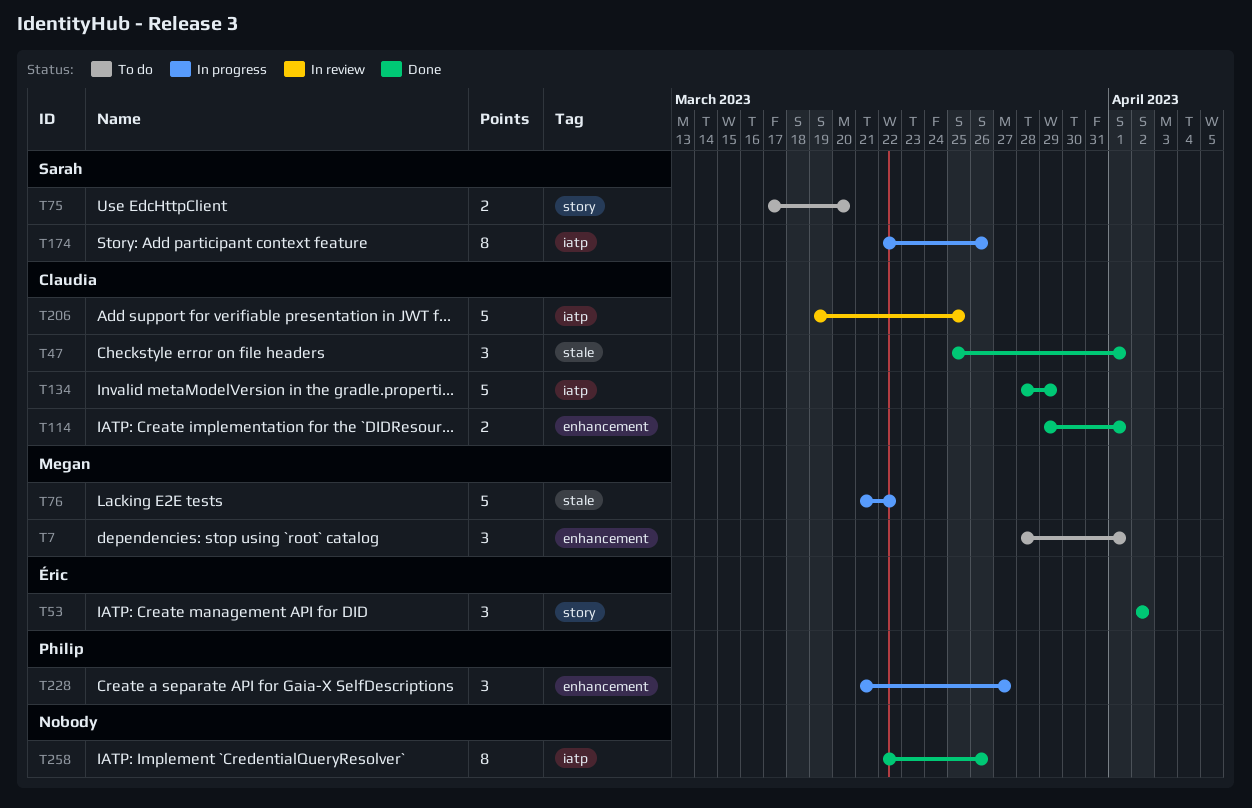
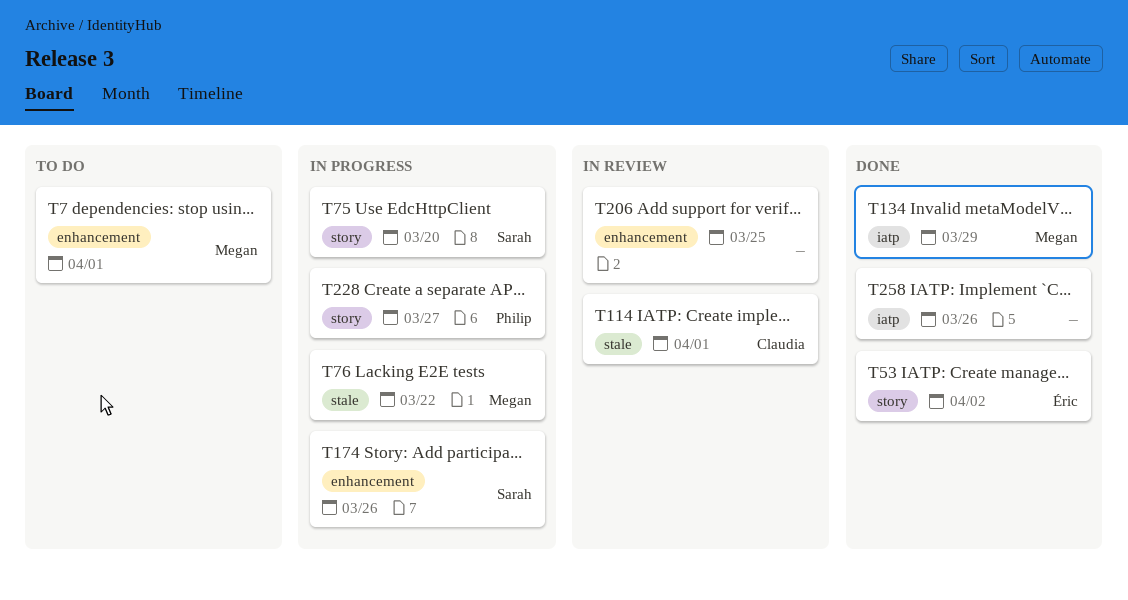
T47: present -> none
T75, status: To do -> In progress
T114, status: Done -> In review
T114, label: enhancement -> stale
T134, owner: Claudia -> Megan
T174, label: iatp -> enhancement
T206, owner: Claudia -> none
T206, label: iatp -> enhancement
T228, label: enhancement -> story

